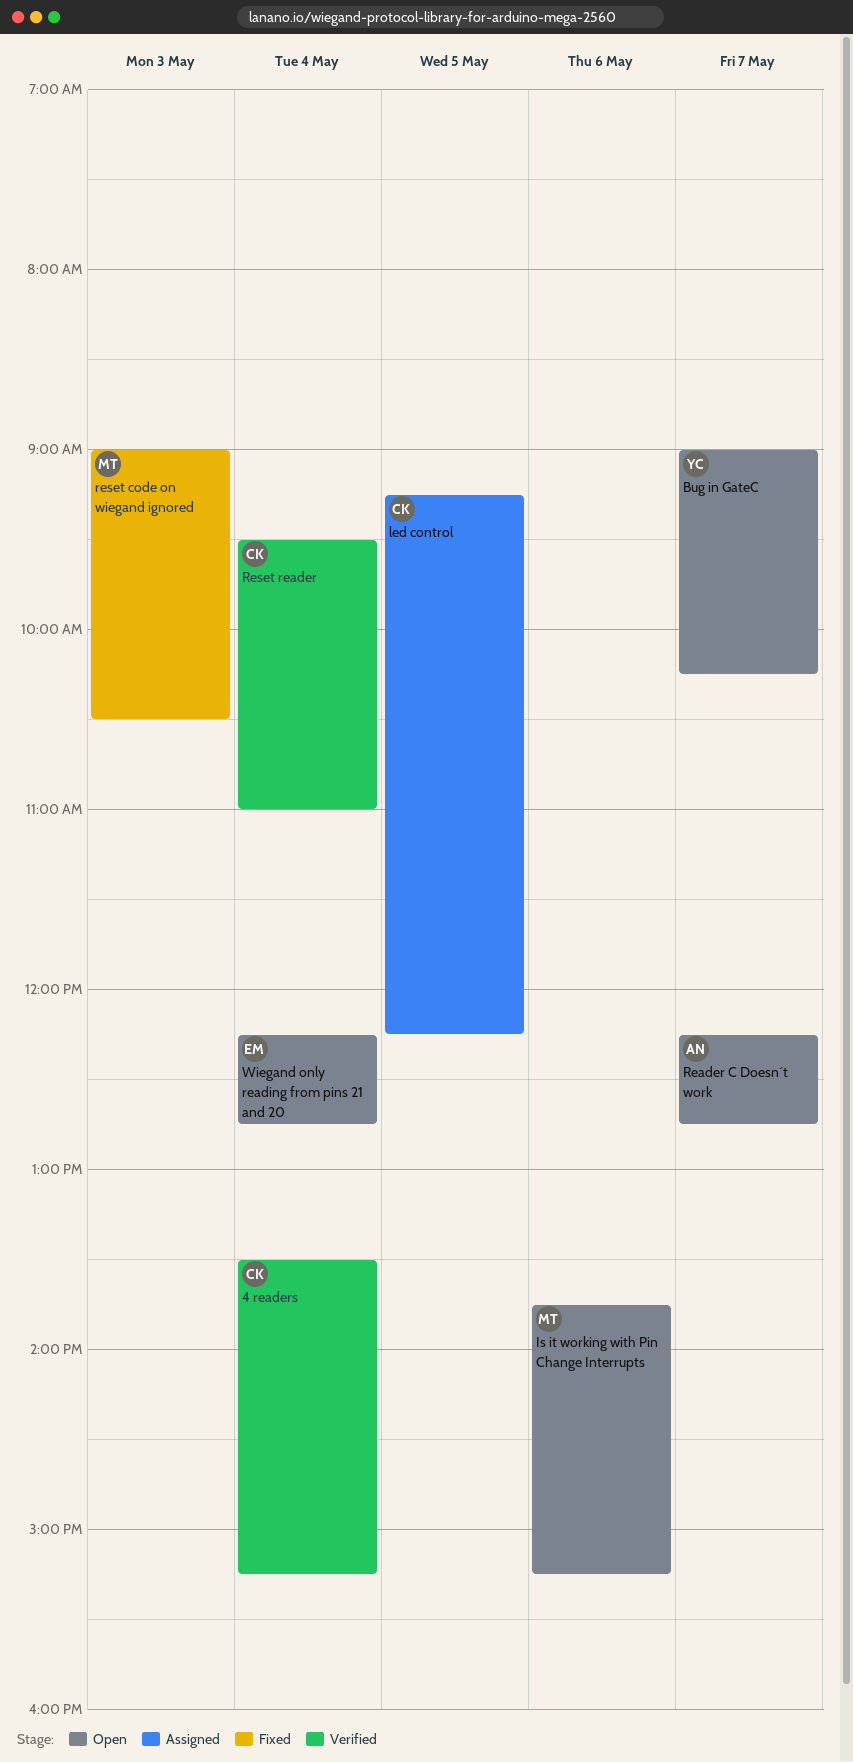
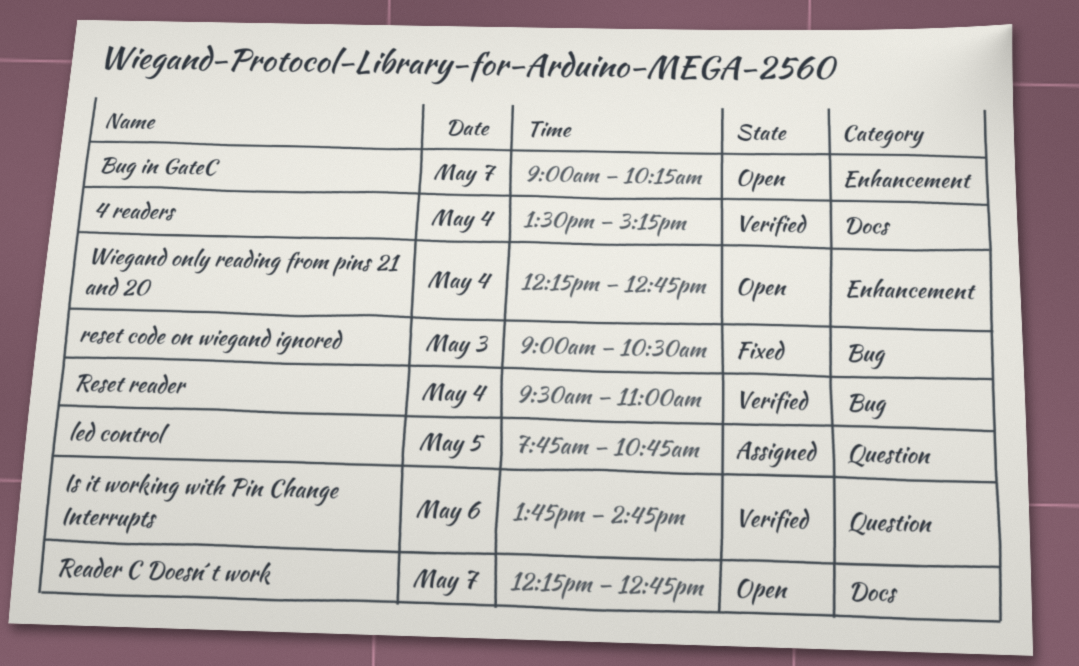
Is it working with Pin Change Interrupts, status: Open -> Verified
Is it working with Pin Change Interrupts, ends: 15:15 -> 14:45
led control, begins: 09:15 -> 07:45
led control, ends: 12:15 -> 10:45

